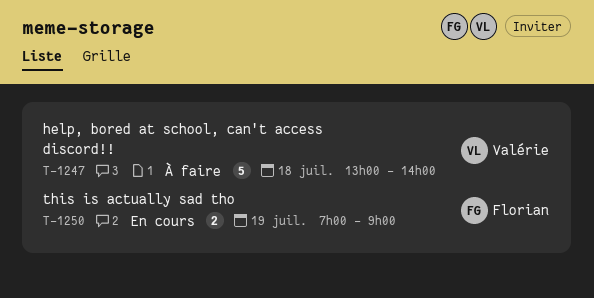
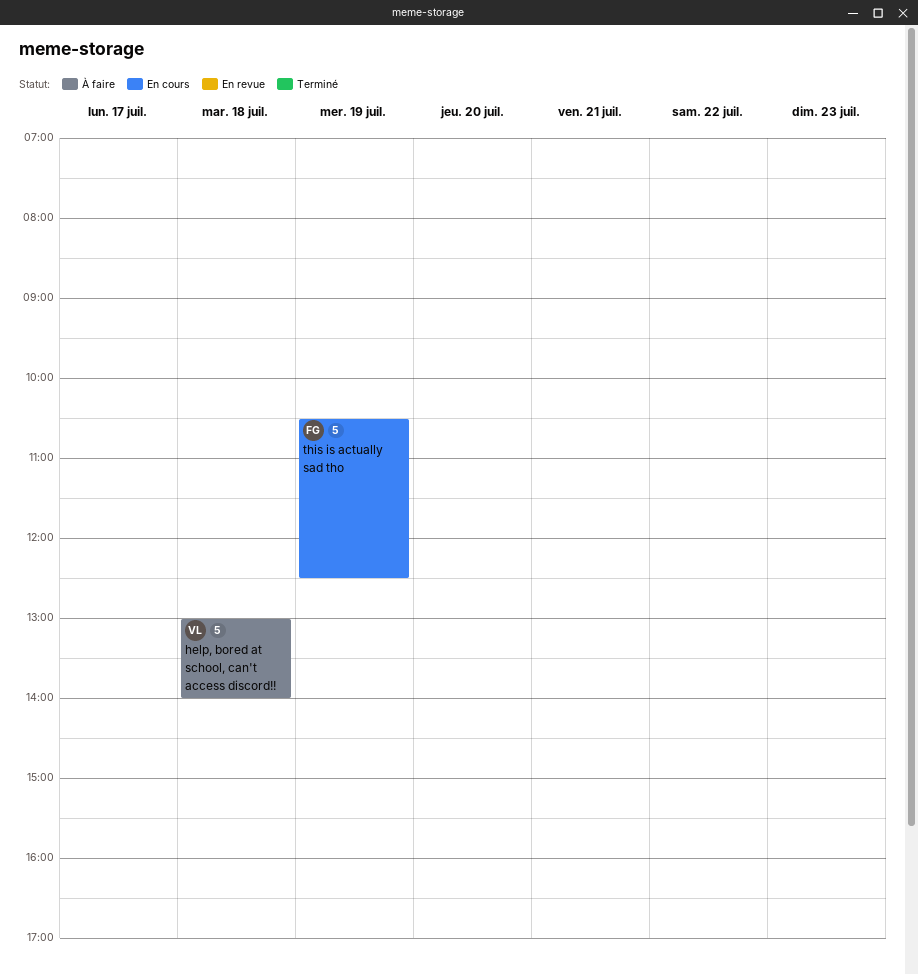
this is actually sad tho, estimate: 2 -> 5
this is actually sad tho, begins: 07:00 -> 10:30
this is actually sad tho, ends: 09:00 -> 12:30

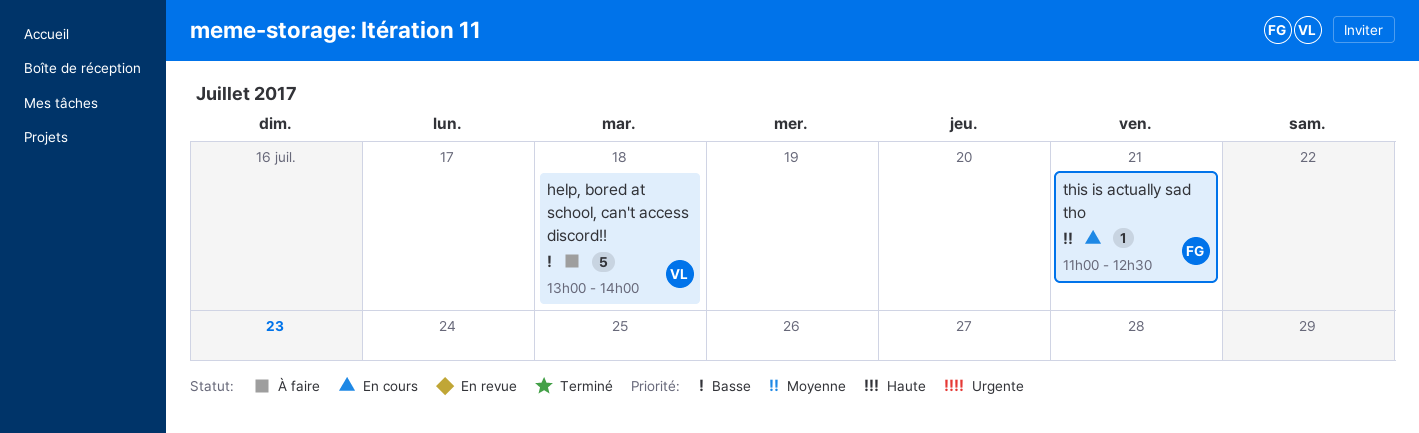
this is actually sad tho, estimate: 5 -> 1
this is actually sad tho, day: Jul 19 -> Jul 21
this is actually sad tho, begins: 10:30 -> 11:00

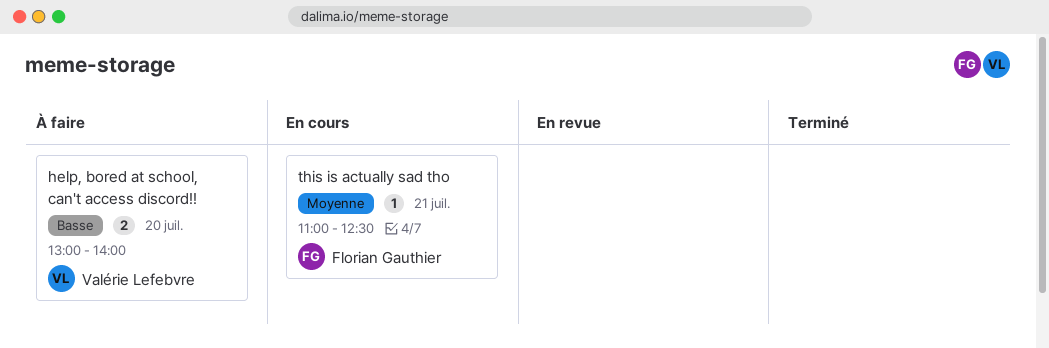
help, bored at school, can't access discord!!, estimate: 5 -> 2
help, bored at school, can't access discord!!, day: Jul 18 -> Jul 20

